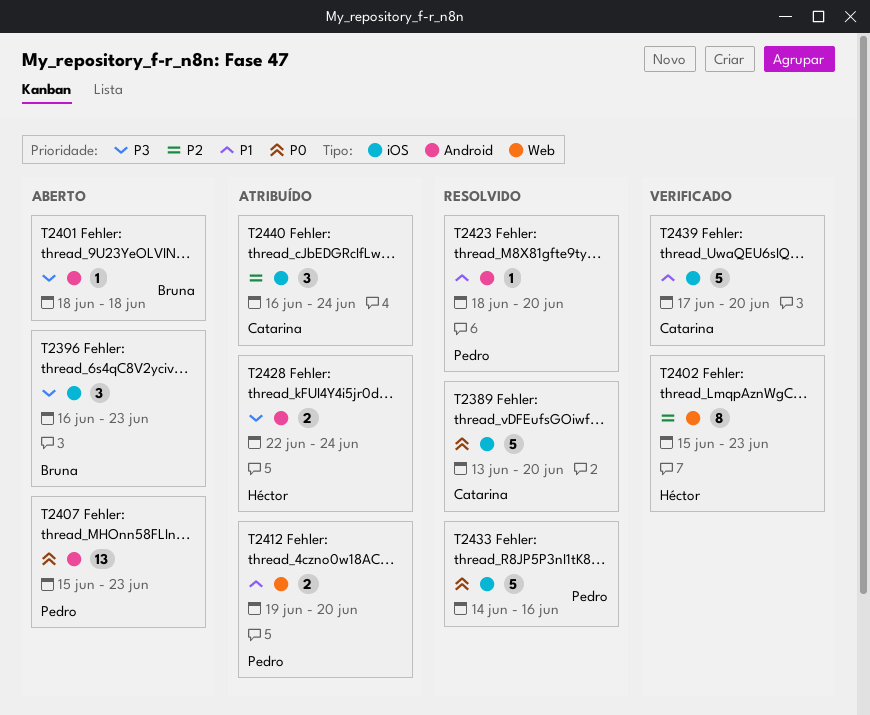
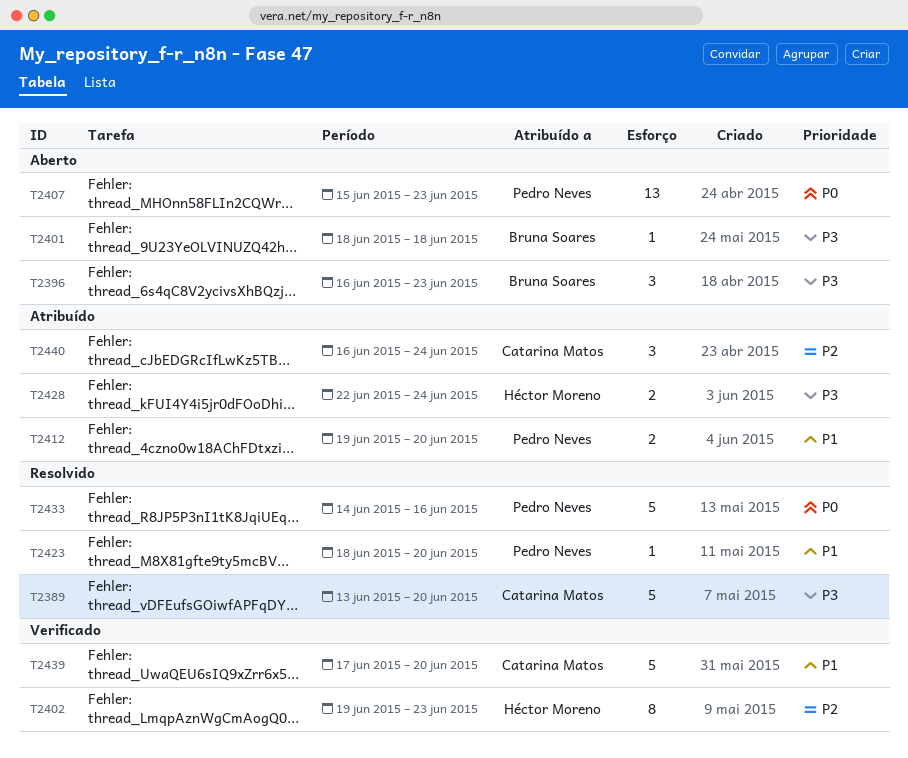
T2389, priority: P0 -> P3
T2402, start: Jun 15 -> Jun 19

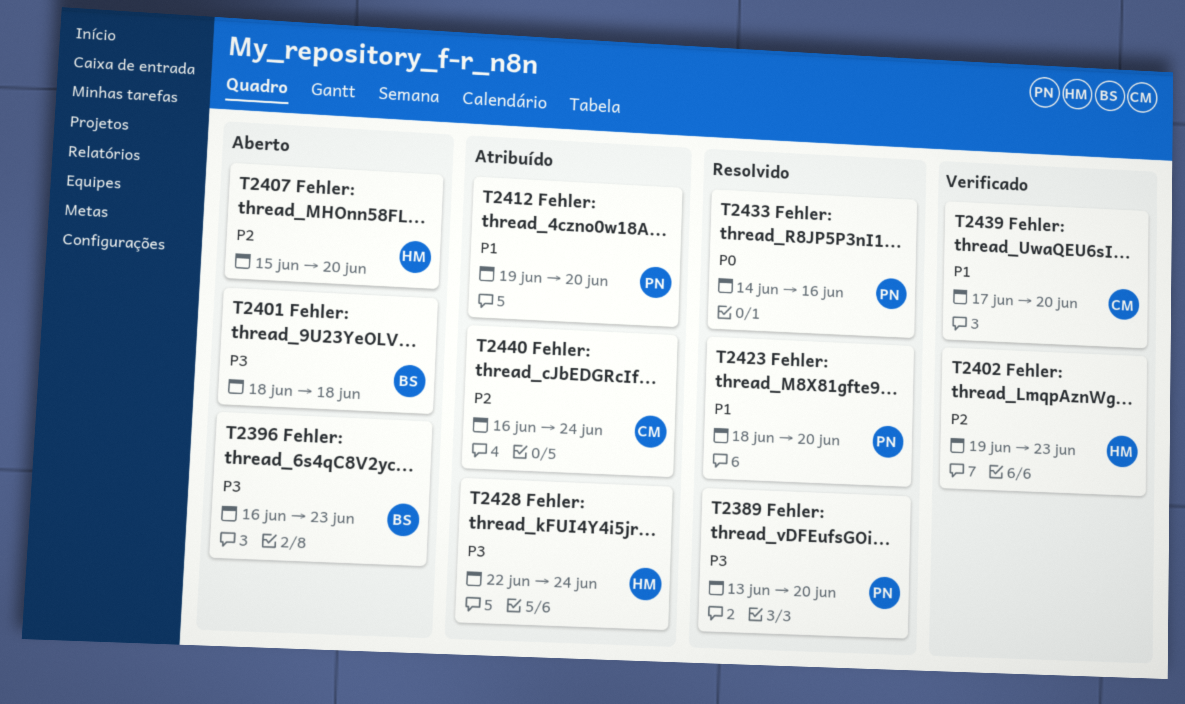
T2389, owner: Catarina Matos -> Pedro Neves
T2407, owner: Pedro Neves -> Héctor Moreno
T2407, priority: P0 -> P2
T2407, due: Jun 23 -> Jun 20

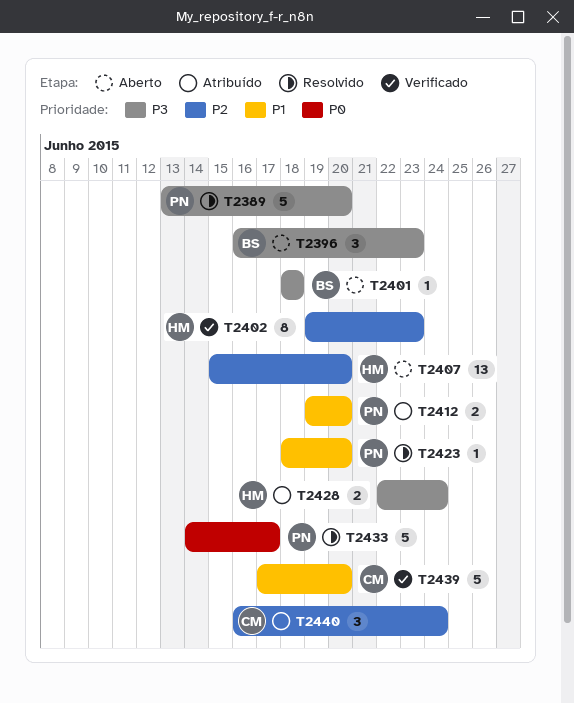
T2433, due: Jun 16 -> Jun 17

